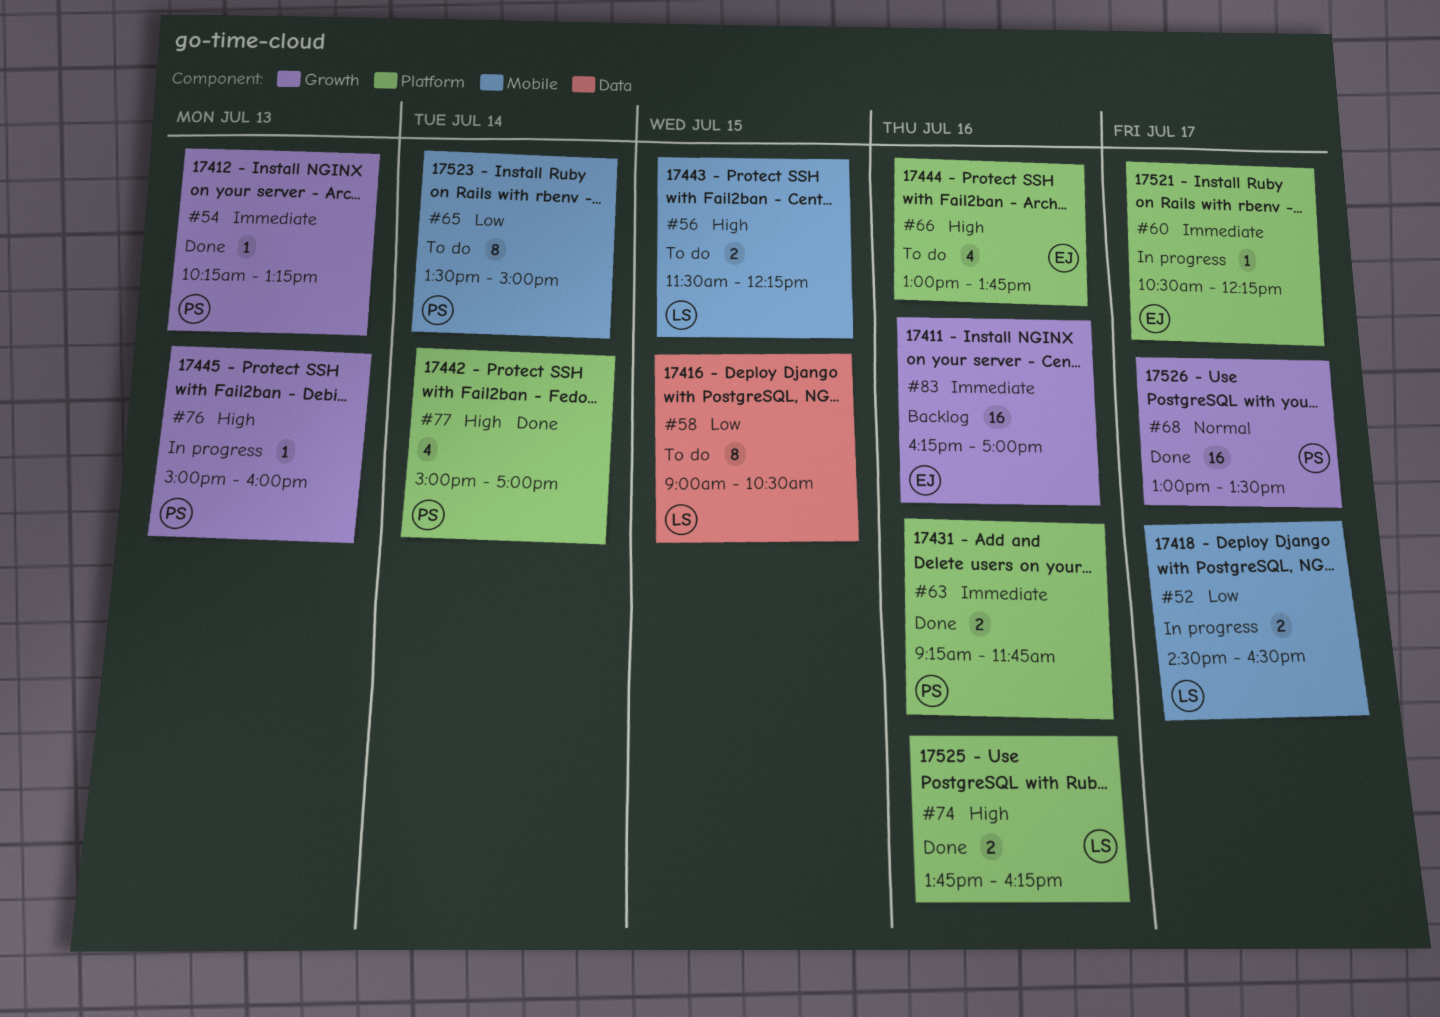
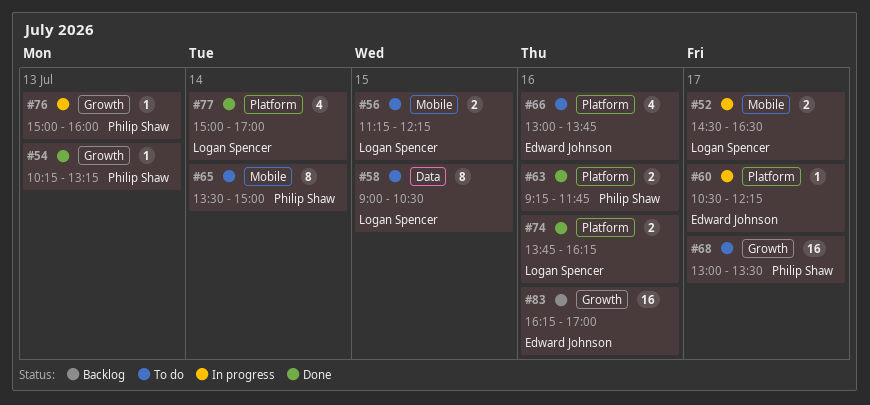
#56, begins: 11:30 -> 11:15
#68, status: Done -> To do
#77, owner: Philip Shaw -> Logan Spencer

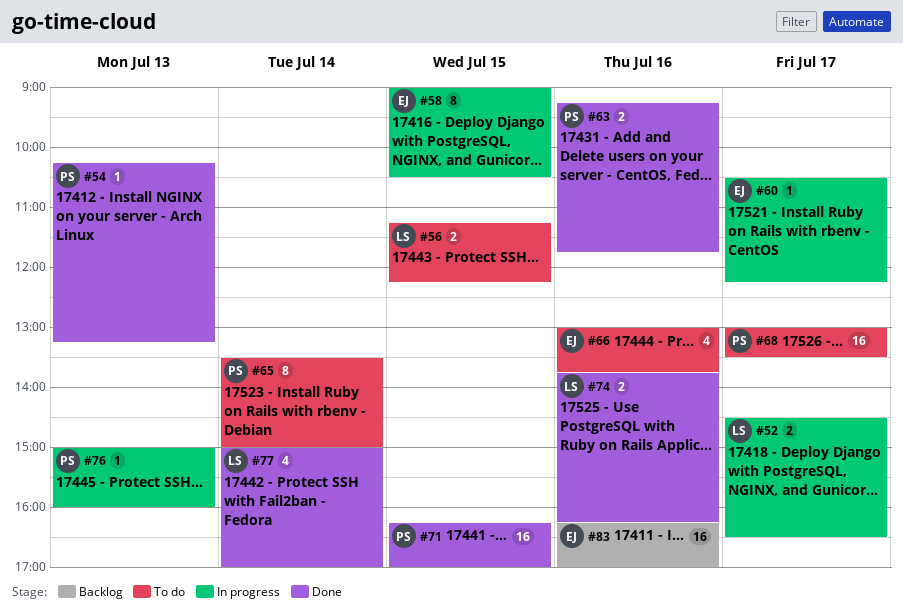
#58, status: To do -> In progress
#58, owner: Logan Spencer -> Edward Johnson
#71: none -> present

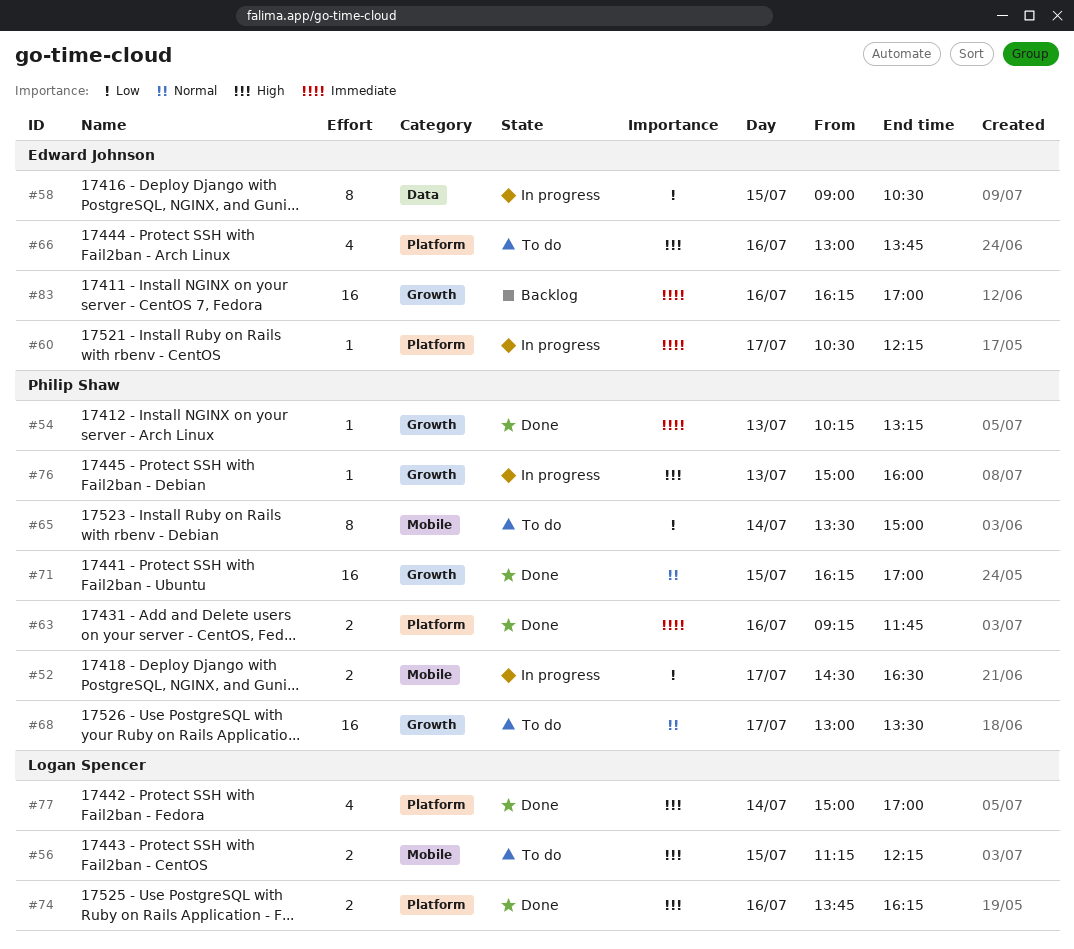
#52, owner: Logan Spencer -> Philip Shaw

